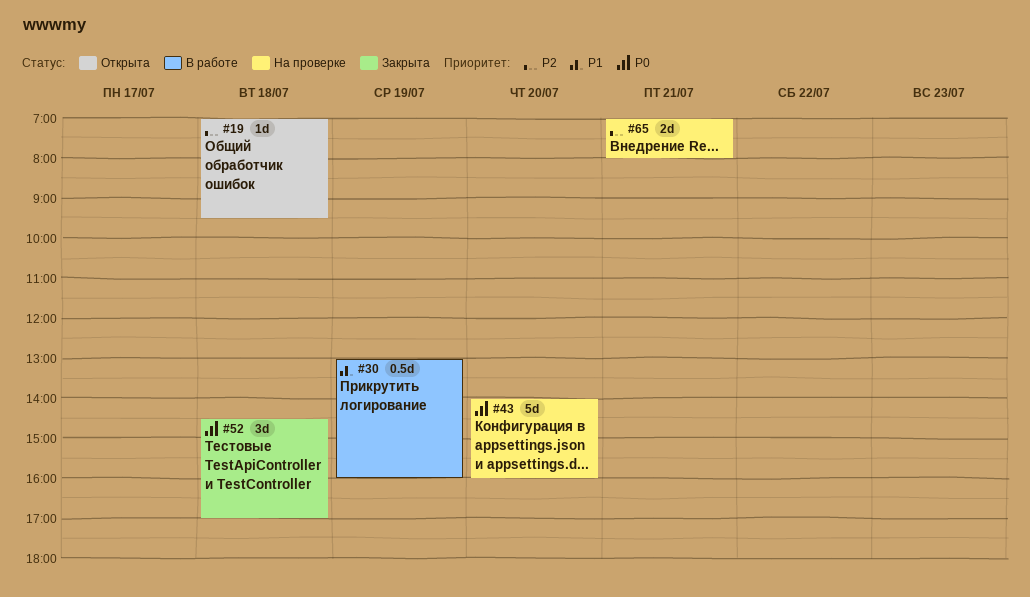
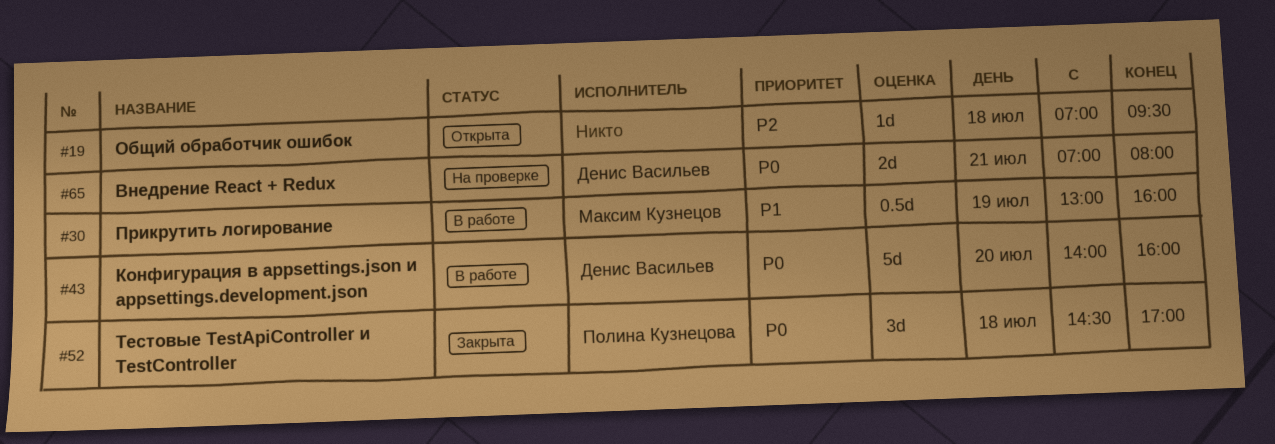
#43, status: На проверке -> В работе
#65, priority: P2 -> P0

